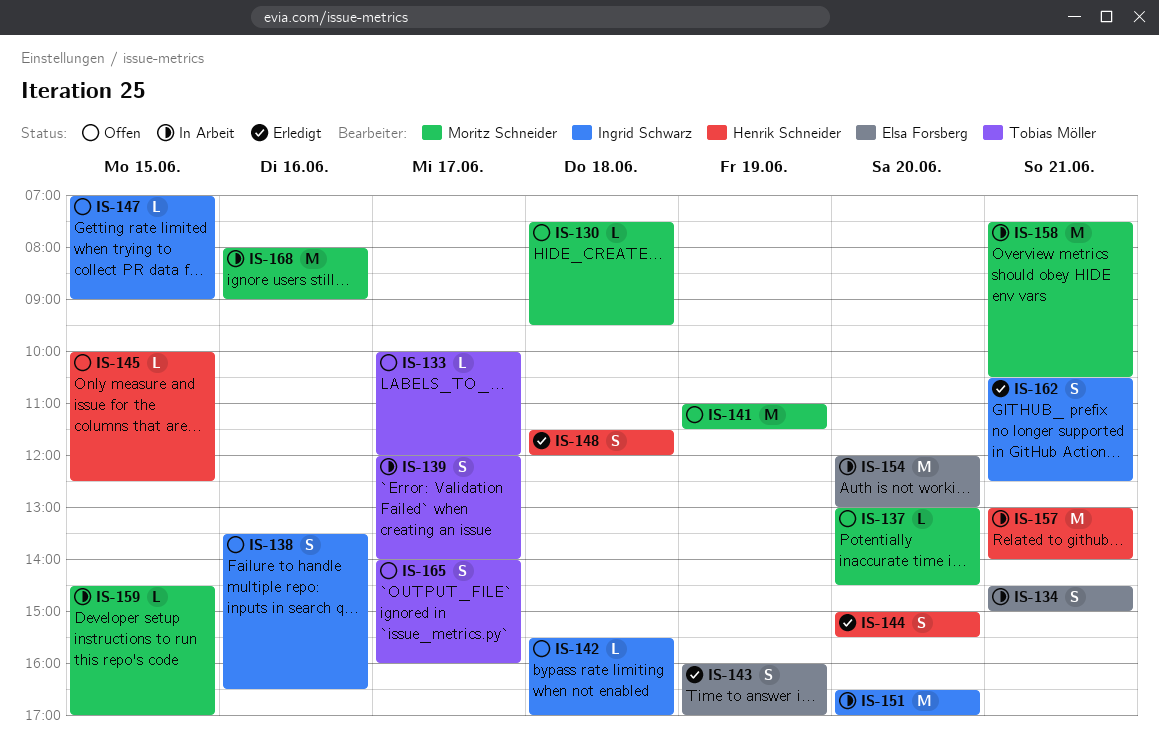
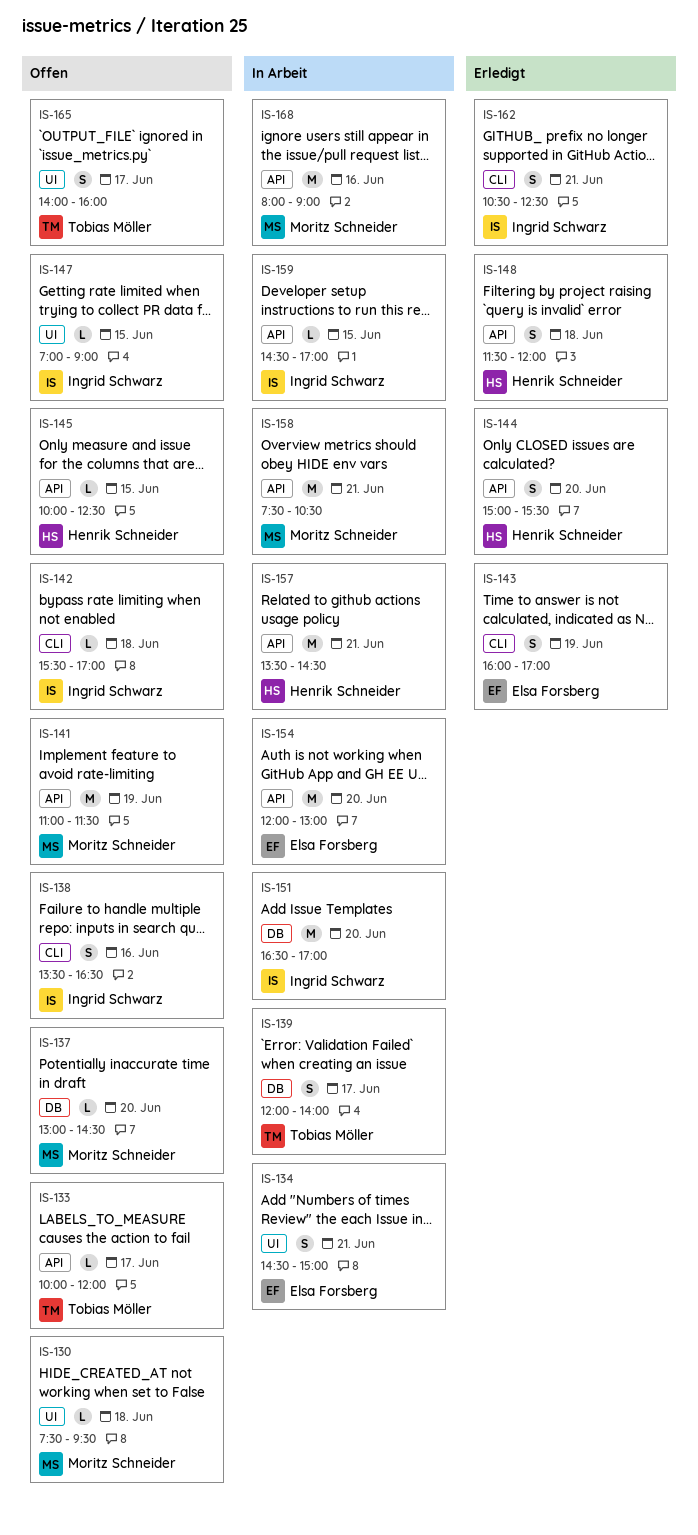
IS-157, begins: 13:00 -> 13:30
IS-157, ends: 14:00 -> 14:30
IS-159, owner: Moritz Schneider -> Ingrid Schwarz

